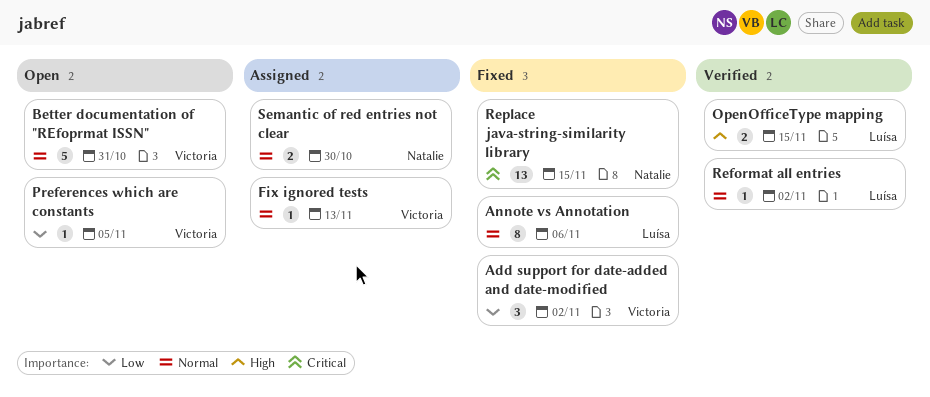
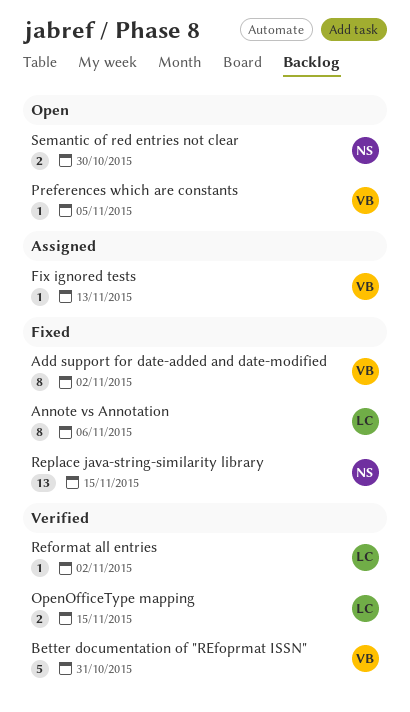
Add support for date-added and date-modified, estimate: 3 -> 8
Better documentation of "REfoprmat ISSN", status: Open -> Verified
Semantic of red entries not clear, status: Assigned -> Open

